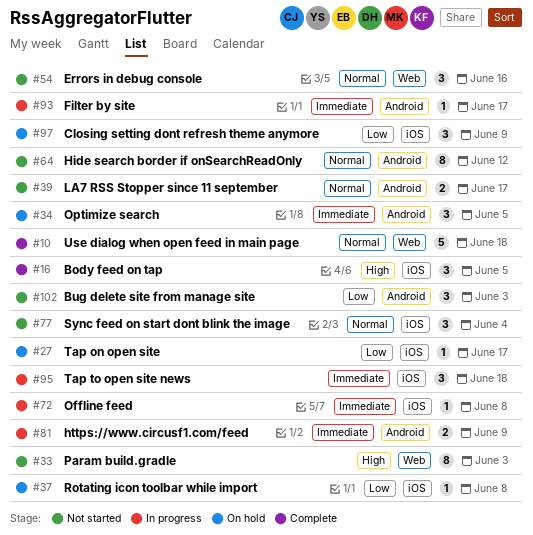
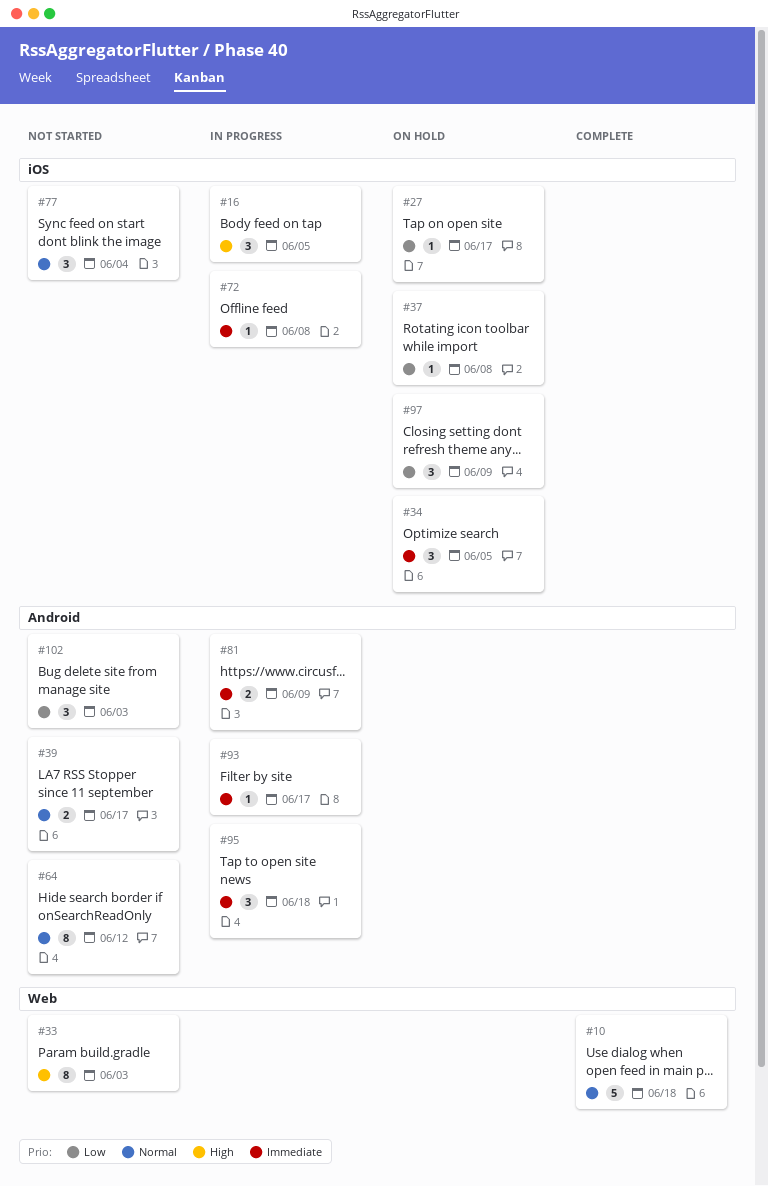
#16, status: Complete -> In progress
#34, label: Android -> iOS
#54: present -> none
#95, label: iOS -> Android

